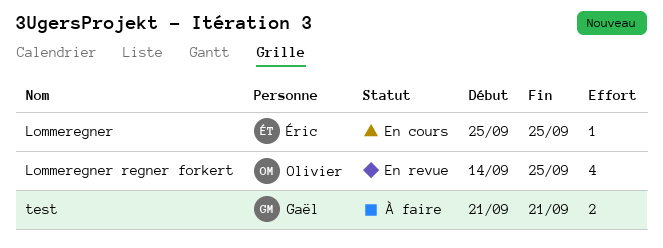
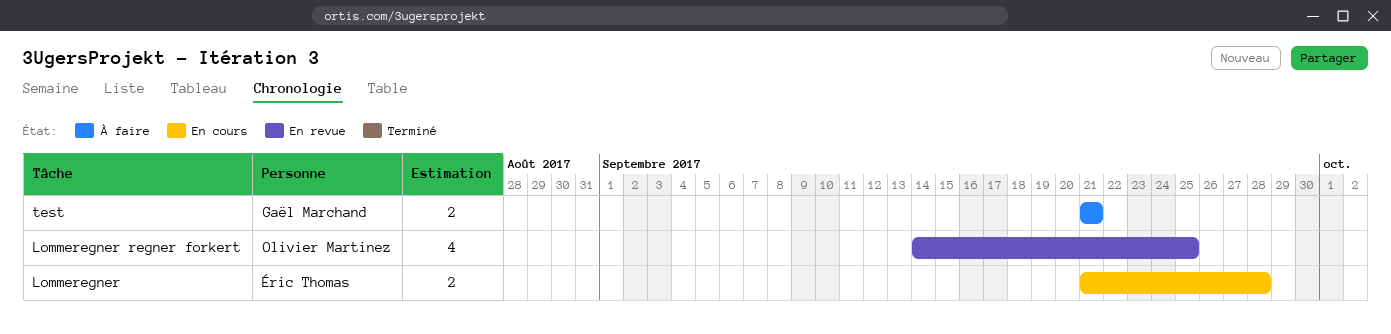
Lommeregner, estimate: 1 -> 2
Lommeregner, start: Sep 25 -> Sep 21
Lommeregner, due: Sep 25 -> Sep 28

